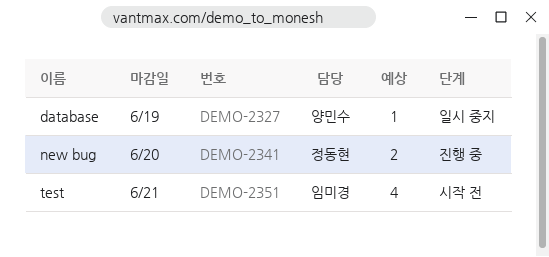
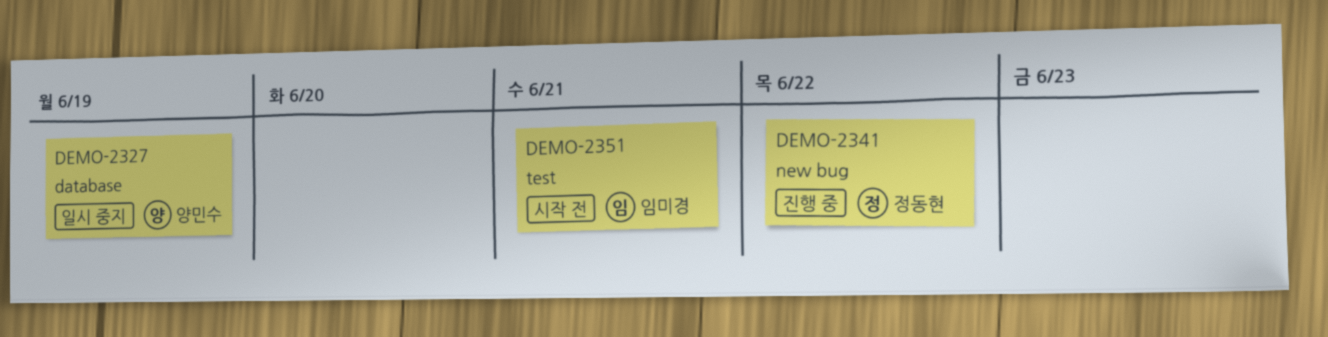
DEMO-2341, due: Jun 20 -> Jun 22

